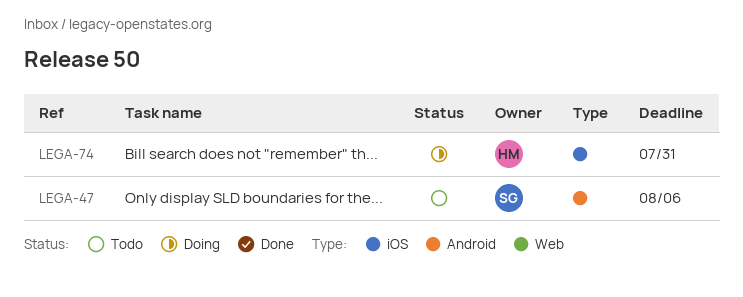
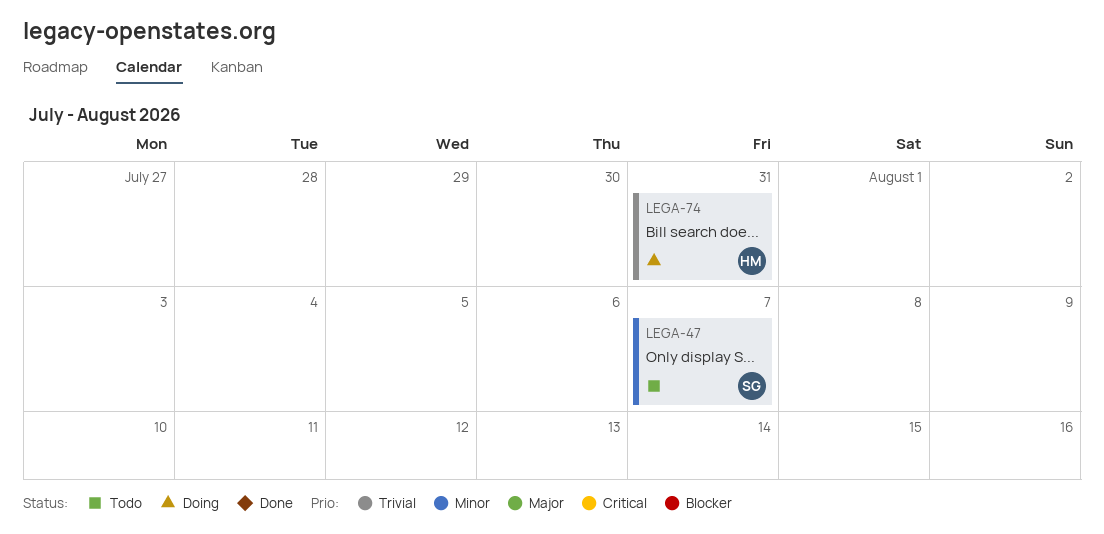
LEGA-47, due: Aug 6 -> Aug 7

